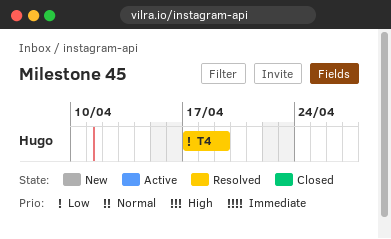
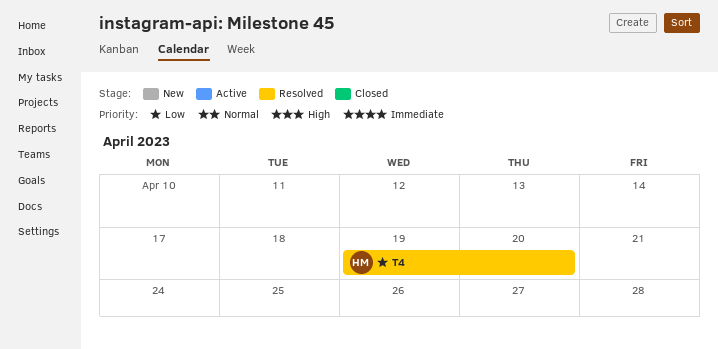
T4, start: Apr 17 -> Apr 19
T4, due: Apr 19 -> Apr 20

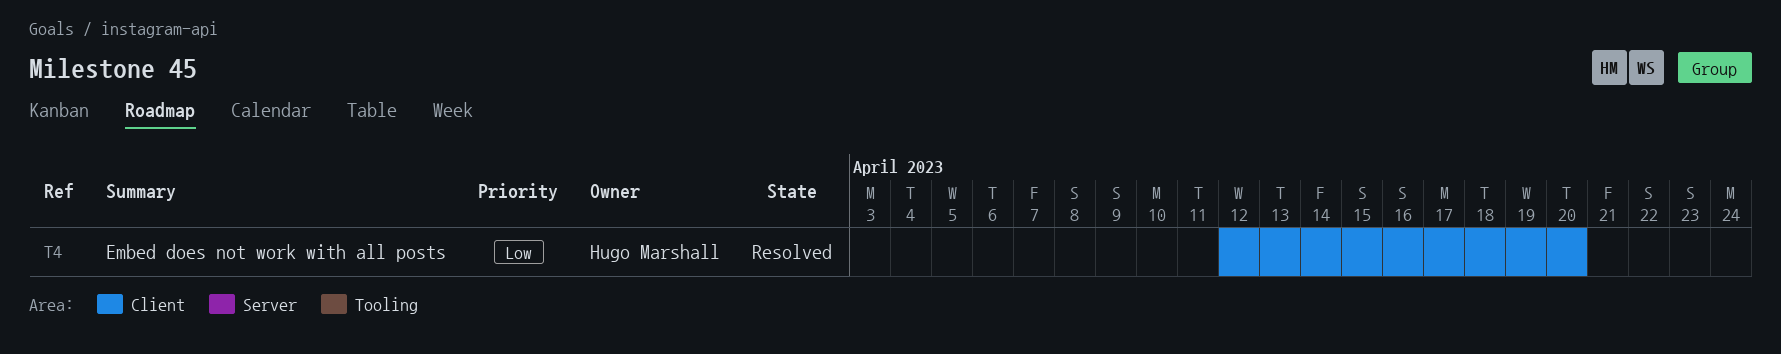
T4, start: Apr 19 -> Apr 12

